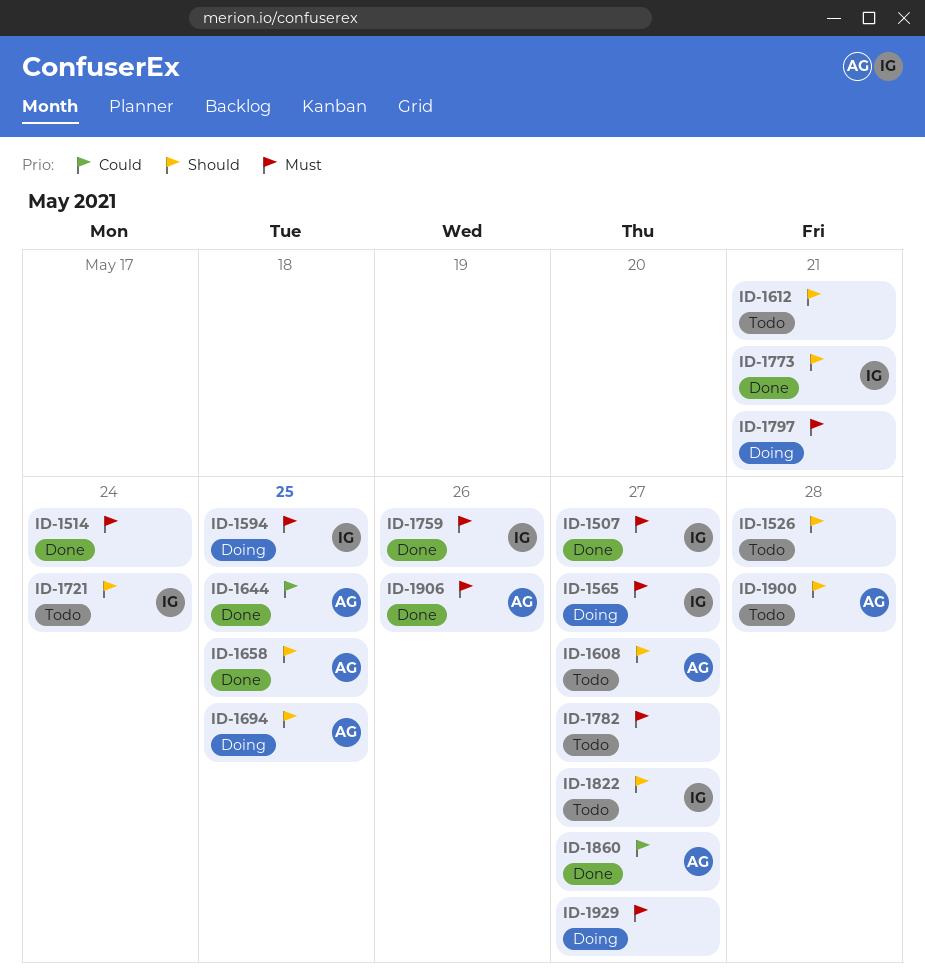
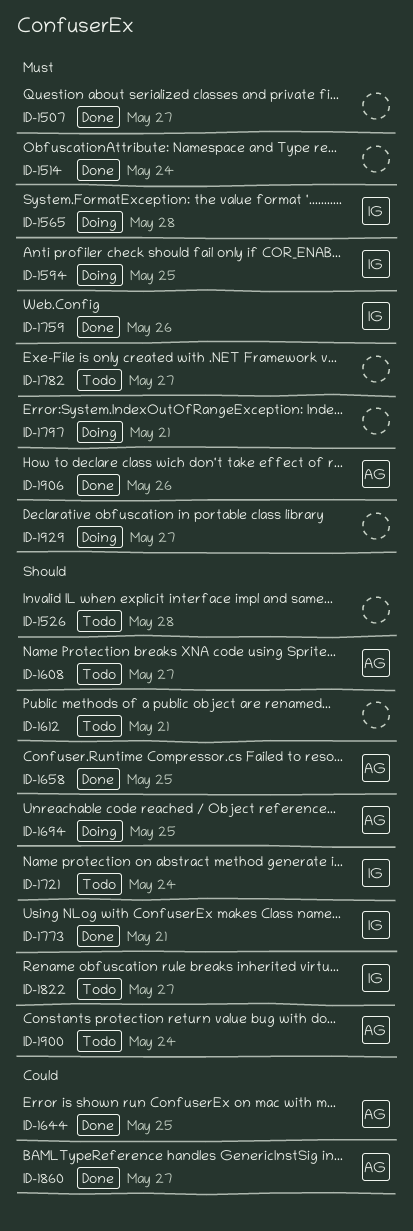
ID-1507, owner: IG -> none
ID-1565, due: May 27 -> May 28
ID-1900, due: May 28 -> May 24

